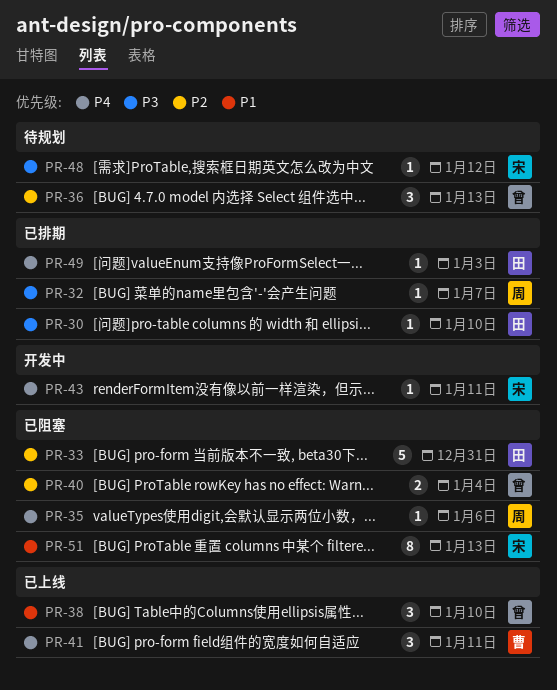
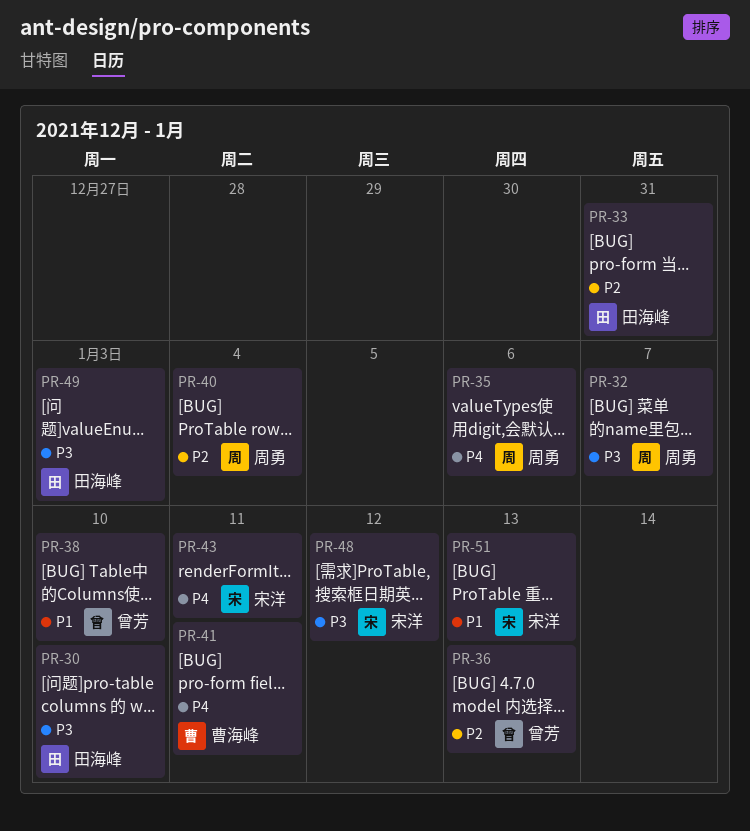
PR-40, owner: 曾芳 -> 周勇
PR-49, priority: P4 -> P3

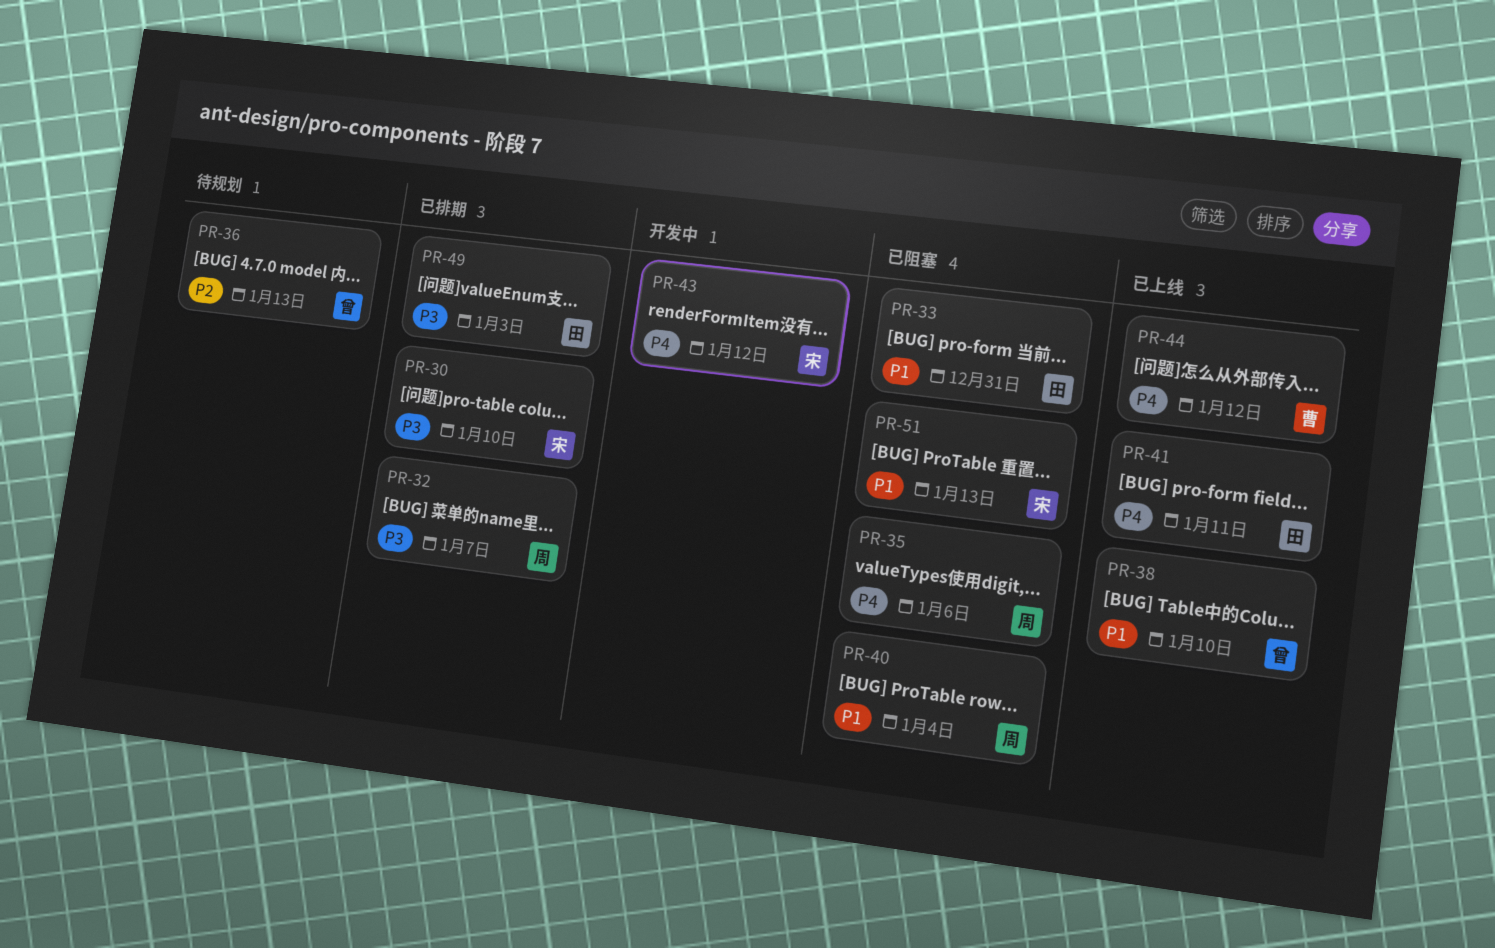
PR-30, owner: 田海峰 -> 宋洋
PR-33, priority: P2 -> P1
PR-40, priority: P2 -> P1
PR-41, owner: 曹海峰 -> 田海峰
PR-43, due: Jan 11 -> Jan 12
PR-44: none -> present
PR-48: present -> none

